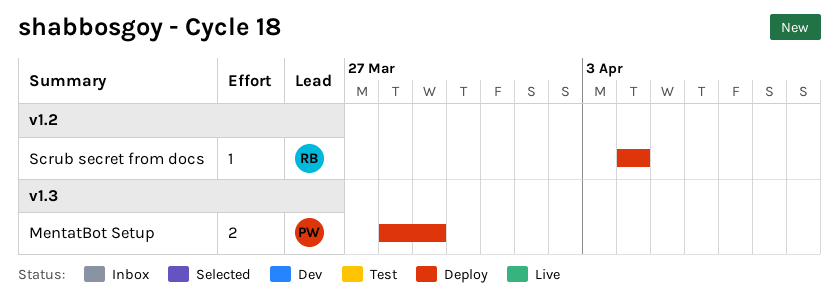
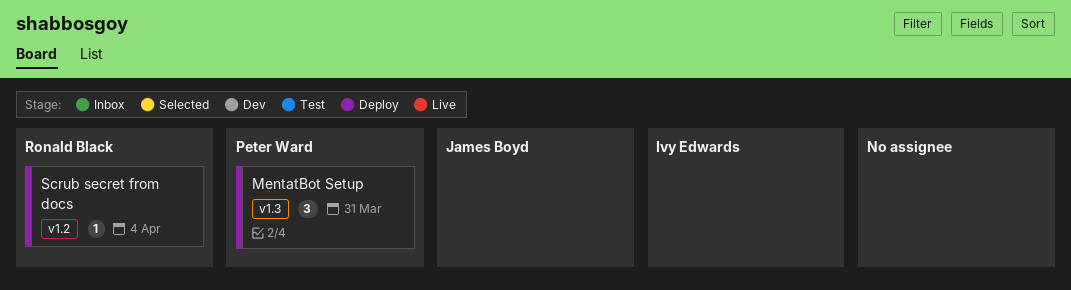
MentatBot Setup, estimate: 2 -> 3
MentatBot Setup, due: Mar 29 -> Mar 31

